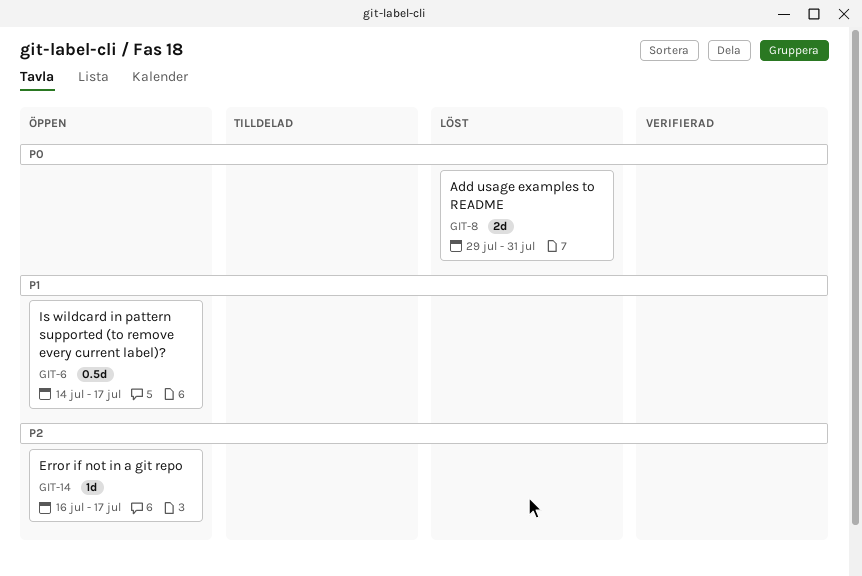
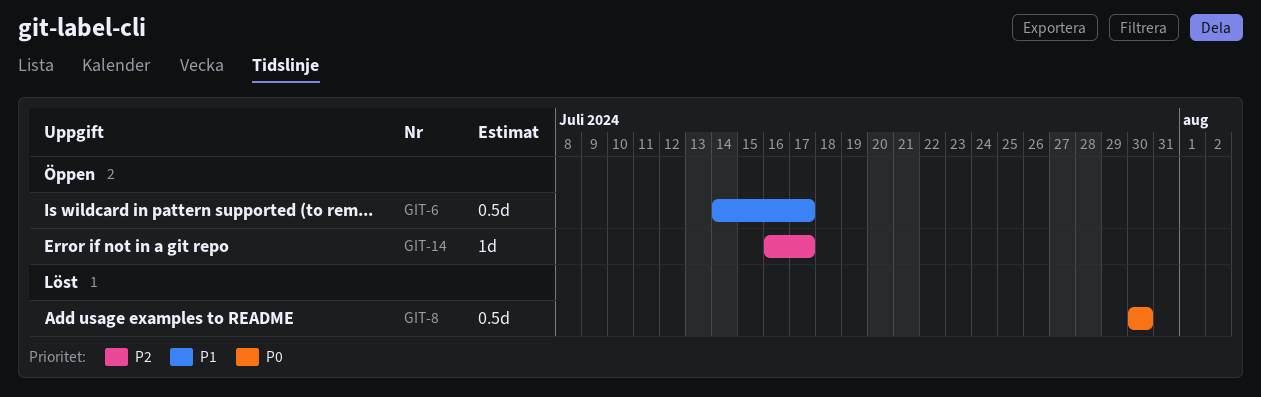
GIT-8, estimate: 2d -> 0.5d
GIT-8, start: Jul 29 -> Jul 30
GIT-8, due: Jul 31 -> Jul 30

